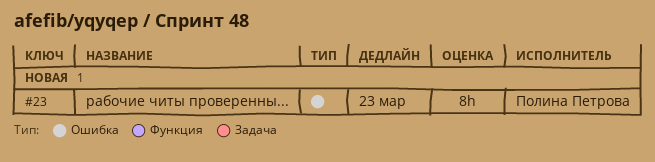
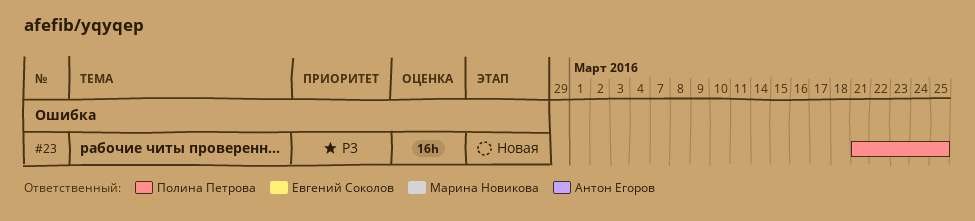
#23, estimate: 8h -> 16h
#23, due: Mar 23 -> Mar 25

